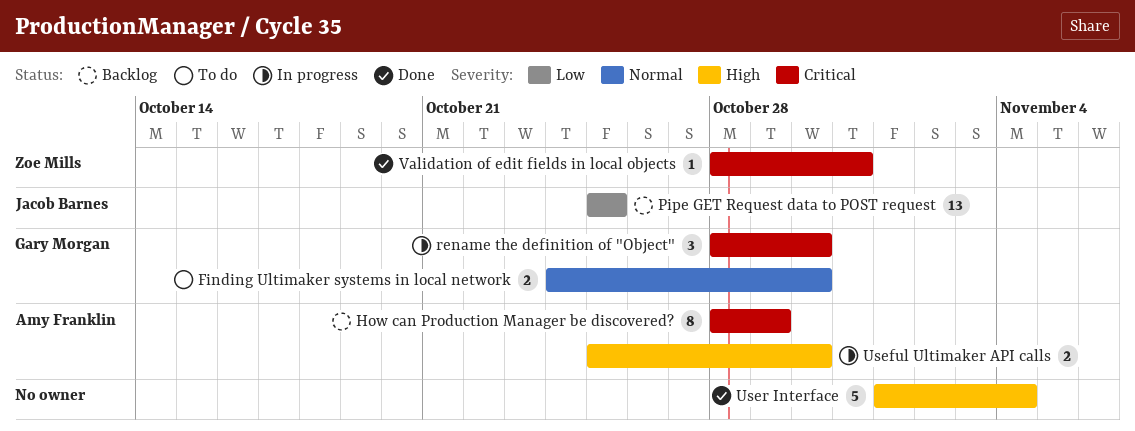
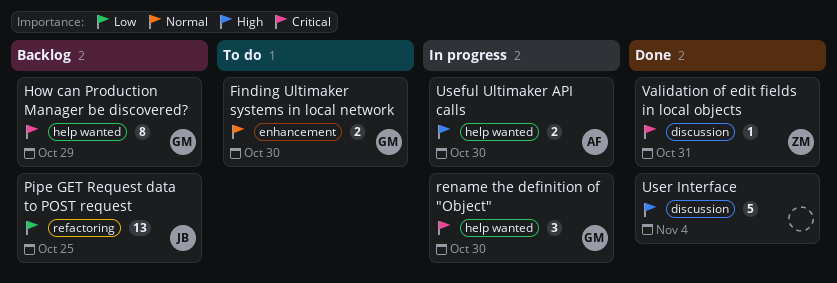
How can Production Manager be discovered?, owner: Amy Franklin -> Gary Morgan

